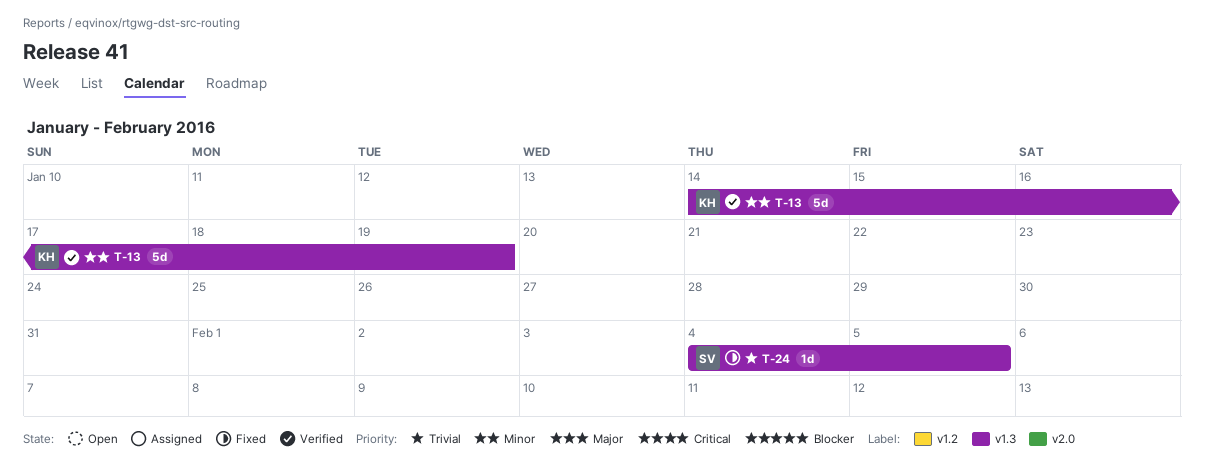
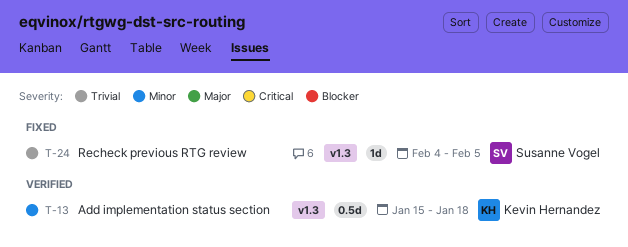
T-13, estimate: 5d -> 0.5d
T-13, start: Jan 14 -> Jan 15
T-13, due: Jan 19 -> Jan 18

